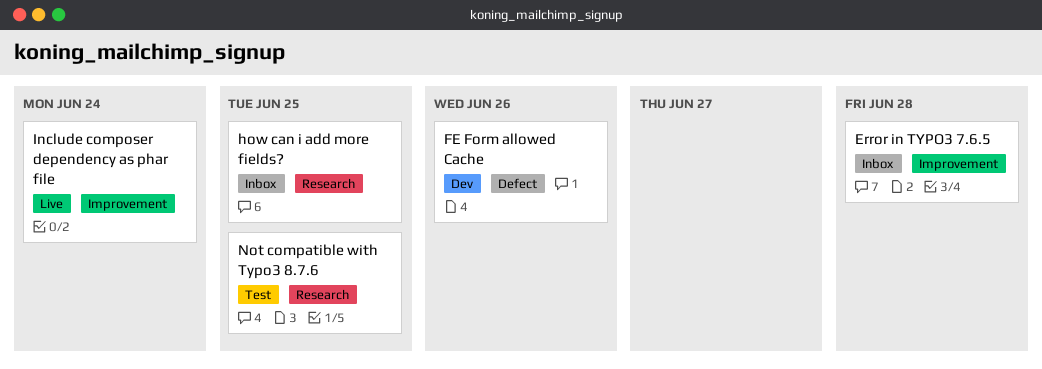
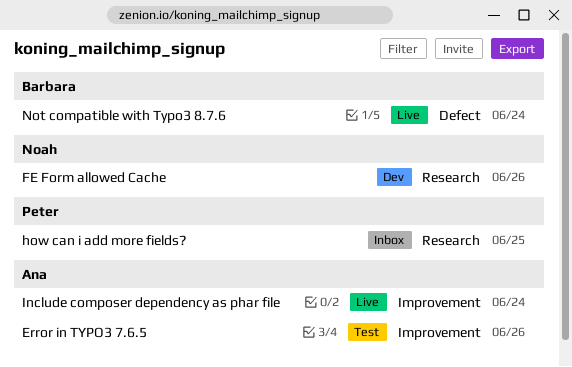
Error in TYPO3 7.6.5, status: Inbox -> Test
Error in TYPO3 7.6.5, due: Jun 28 -> Jun 26
FE Form allowed Cache, label: Defect -> Research
Not compatible with Typo3 8.7.6, status: Test -> Live
Not compatible with Typo3 8.7.6, label: Research -> Defect
Not compatible with Typo3 8.7.6, due: Jun 25 -> Jun 24

